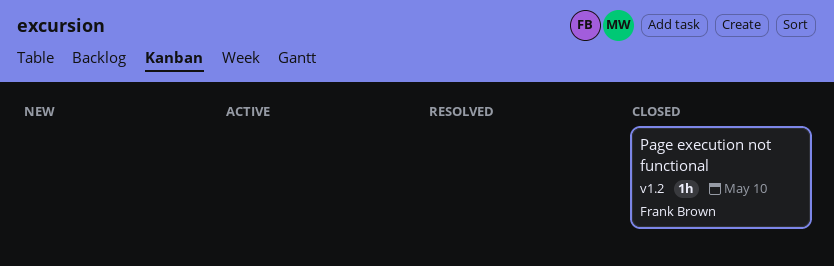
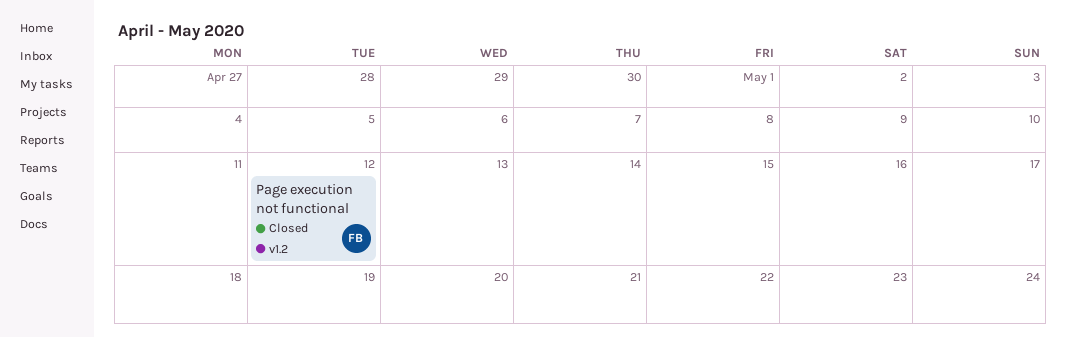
Page execution not functional, due: May 10 -> May 12

